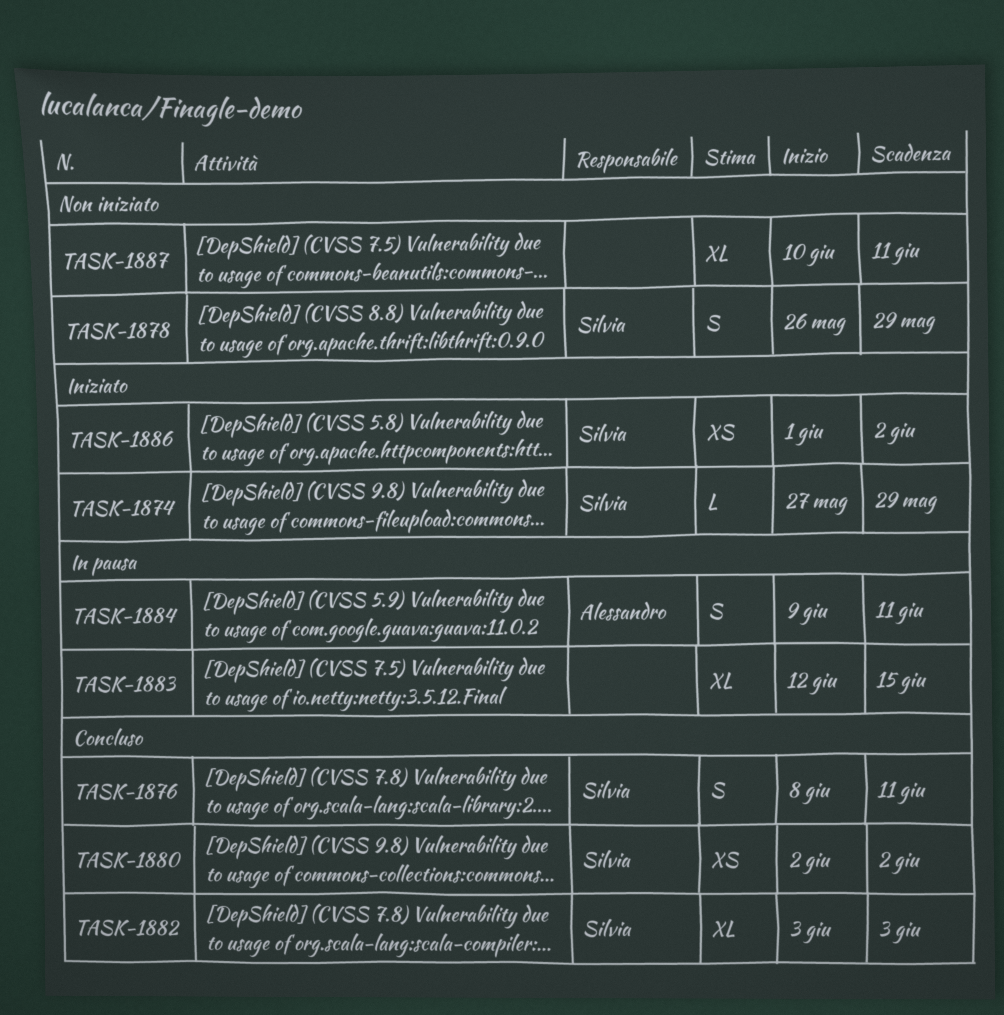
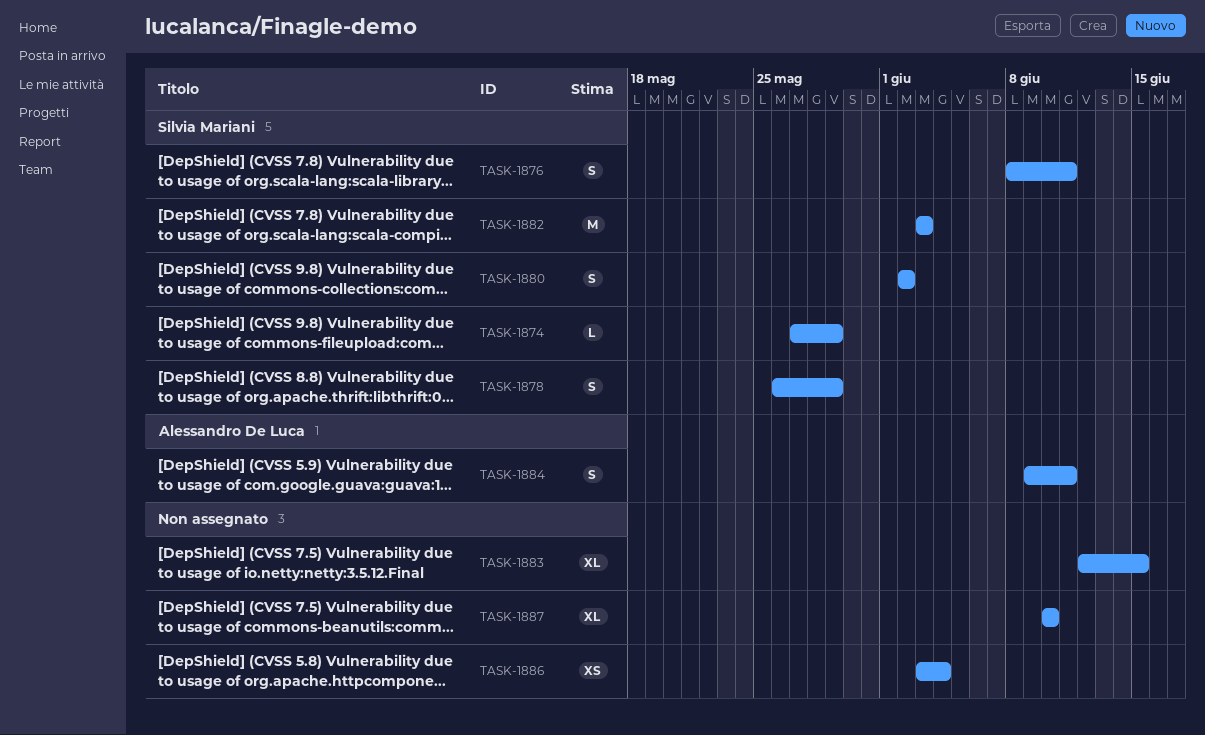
TASK-1880, estimate: XS -> S
TASK-1882, estimate: XL -> M
TASK-1886, owner: Silvia Mariani -> none
TASK-1886, start: Jun 1 -> Jun 3
TASK-1886, due: Jun 2 -> Jun 4
TASK-1887, due: Jun 11 -> Jun 10

